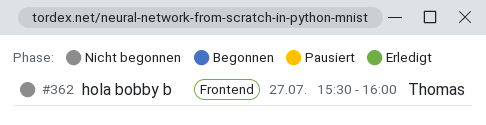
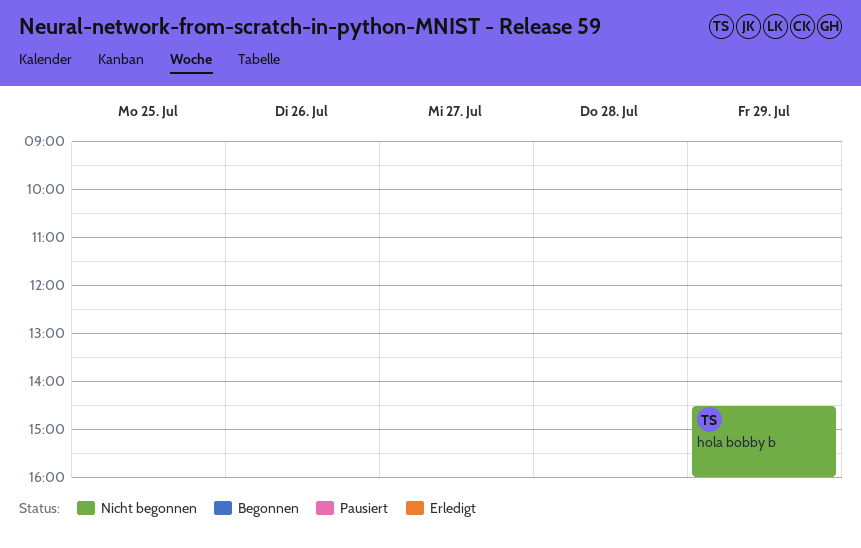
hola bobby b, day: Jul 27 -> Jul 29
hola bobby b, begins: 15:30 -> 14:30

